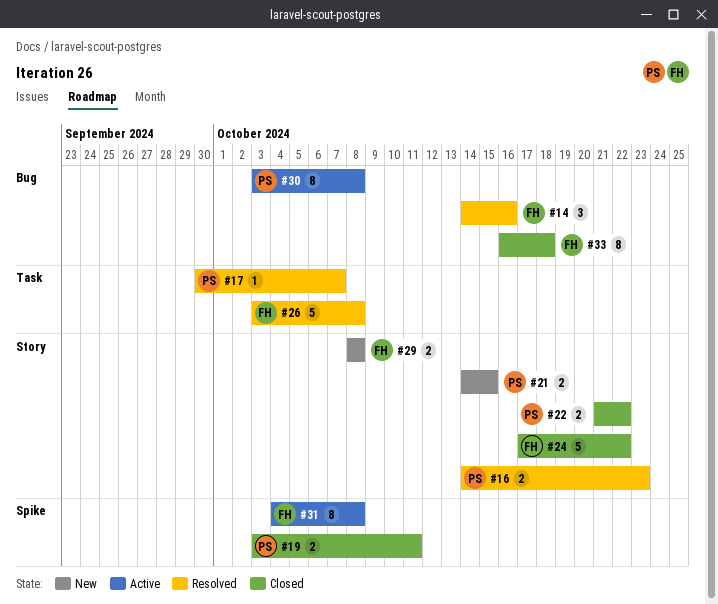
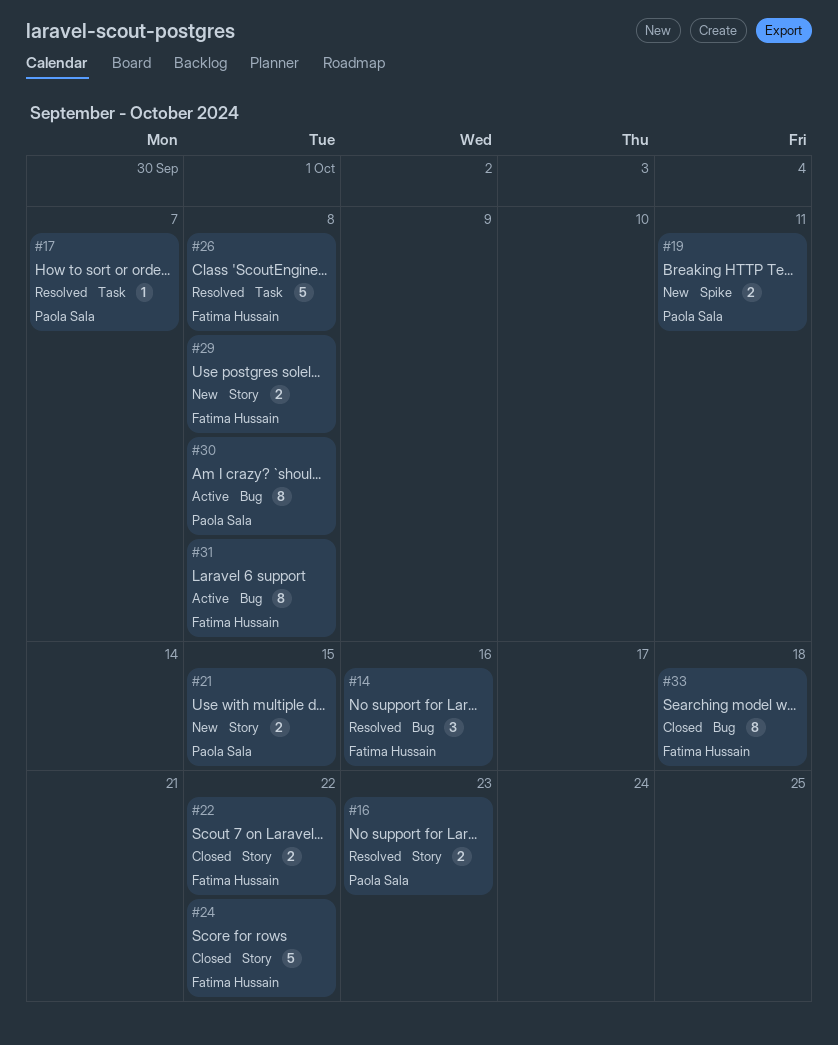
#19, status: Closed -> New
#22, owner: Paola Sala -> Fatima Hussain
#31, label: Spike -> Bug

